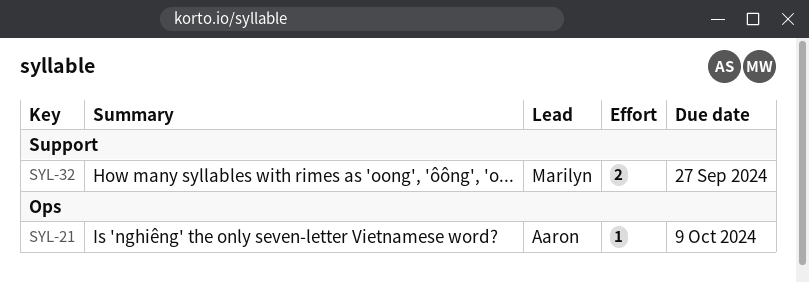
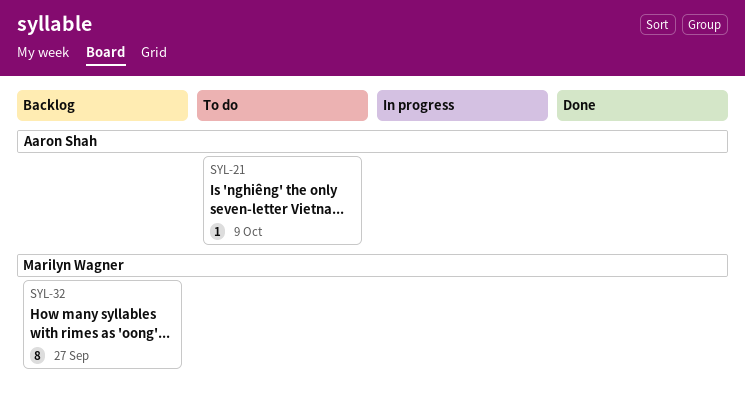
SYL-32, estimate: 2 -> 8

